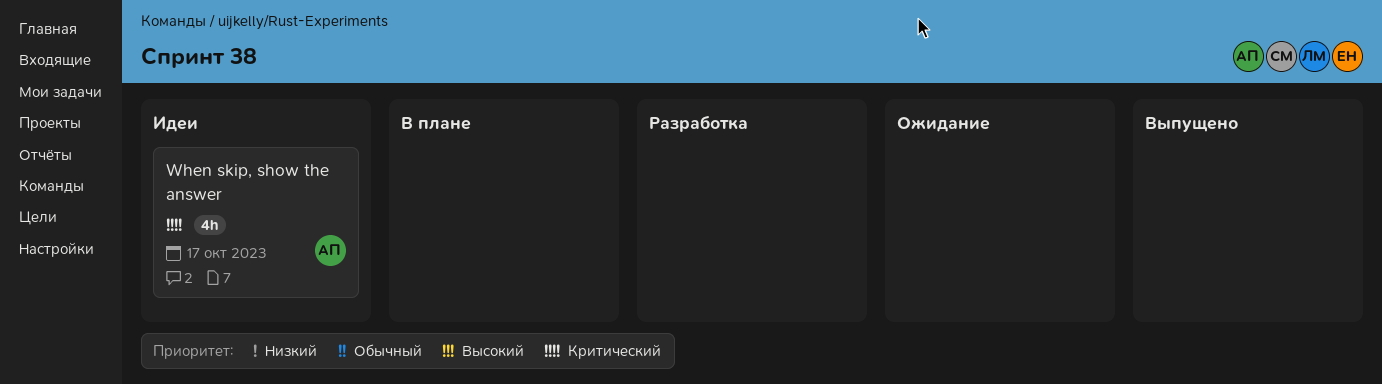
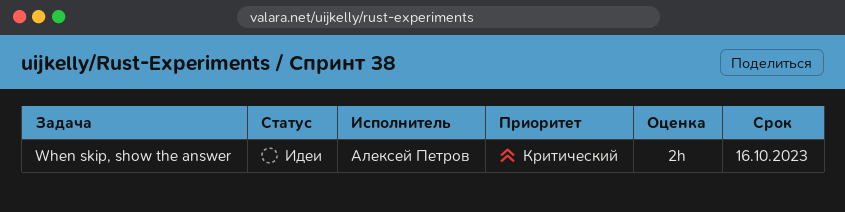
When skip, show the answer, estimate: 4h -> 2h
When skip, show the answer, due: Oct 17 -> Oct 16

